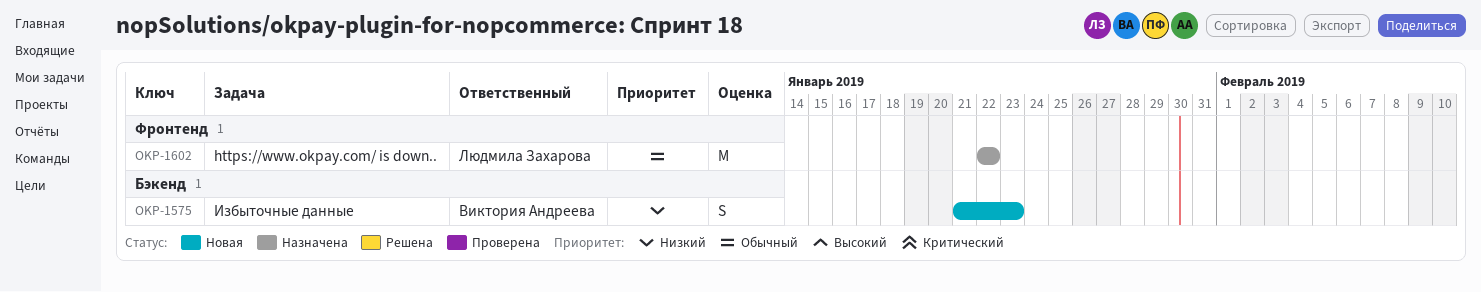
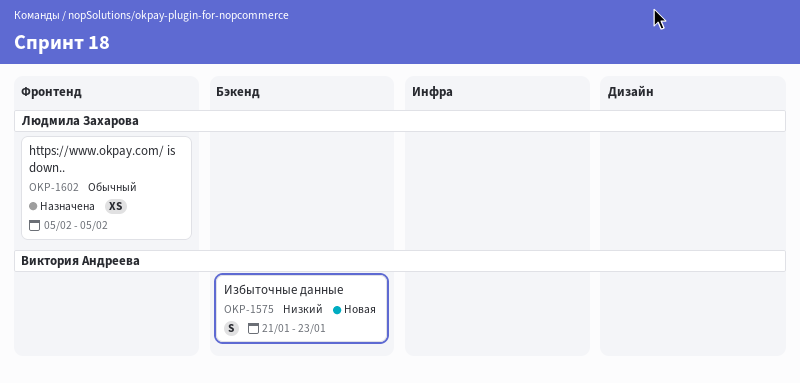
OKP-1602, estimate: M -> XS
OKP-1602, start: Jan 22 -> Feb 5
OKP-1602, due: Jan 22 -> Feb 5

